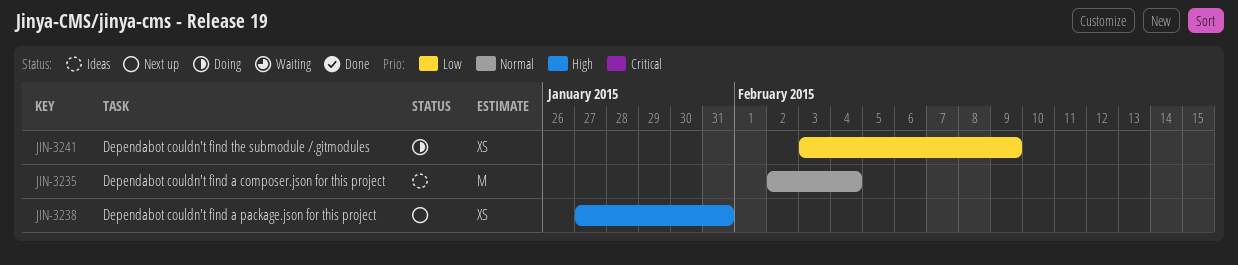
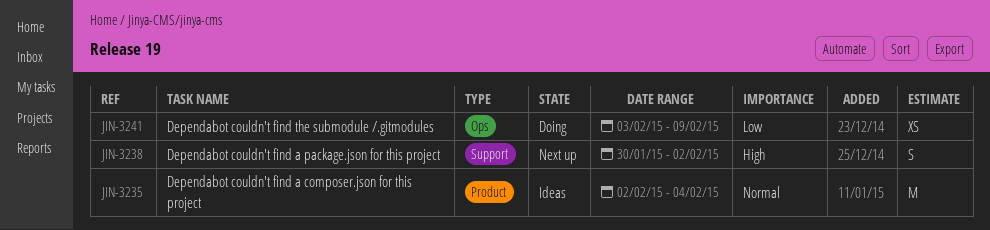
JIN-3238, estimate: XS -> S
JIN-3238, start: Jan 27 -> Jan 30
JIN-3238, due: Jan 31 -> Feb 2

